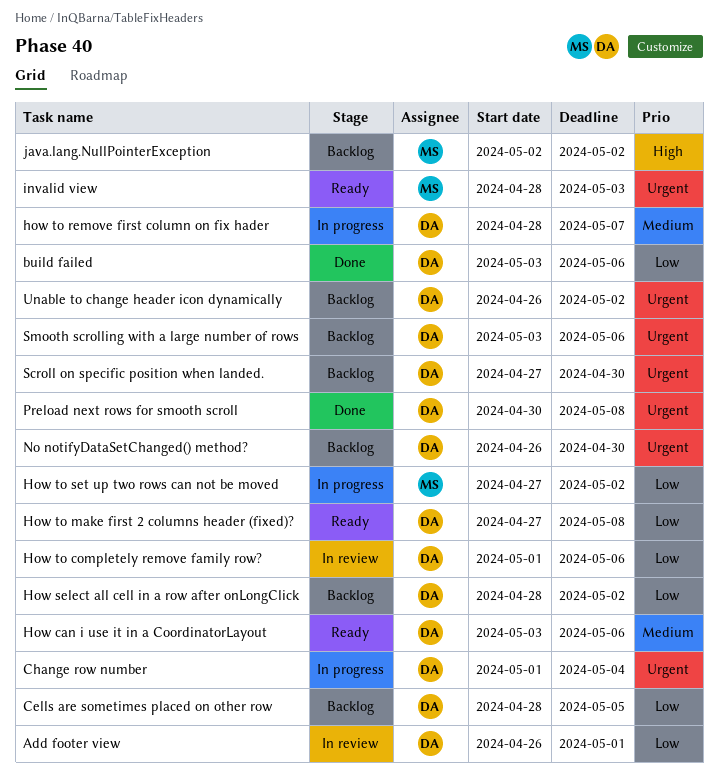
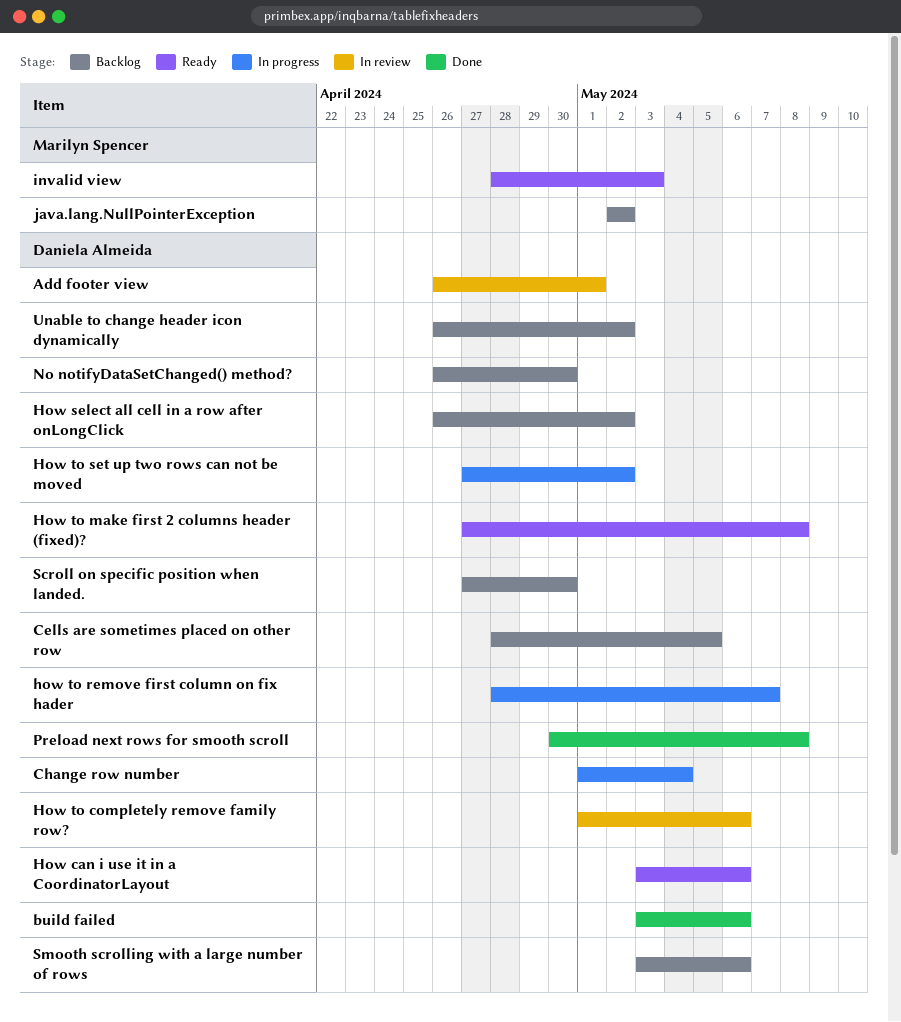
How select all cell in a row after onLongClick, start: Apr 28 -> Apr 26
How to set up two rows can not be moved, owner: Marilyn Spencer -> Daniela Almeida

